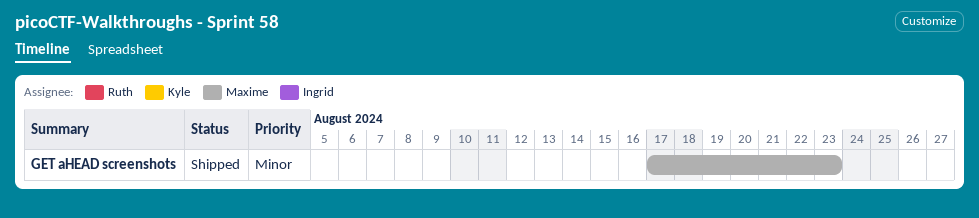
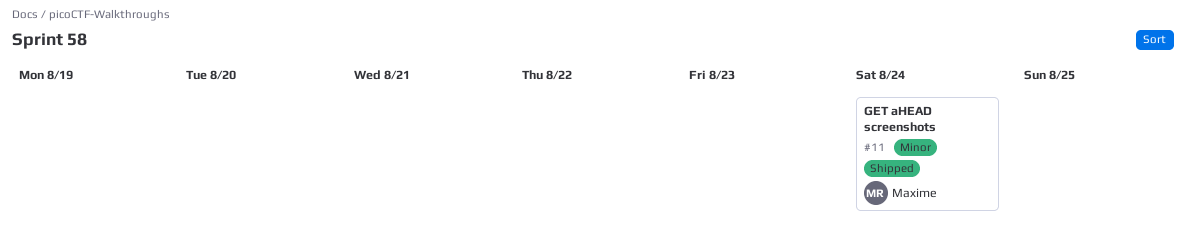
GET aHEAD screenshots, due: Aug 23 -> Aug 24

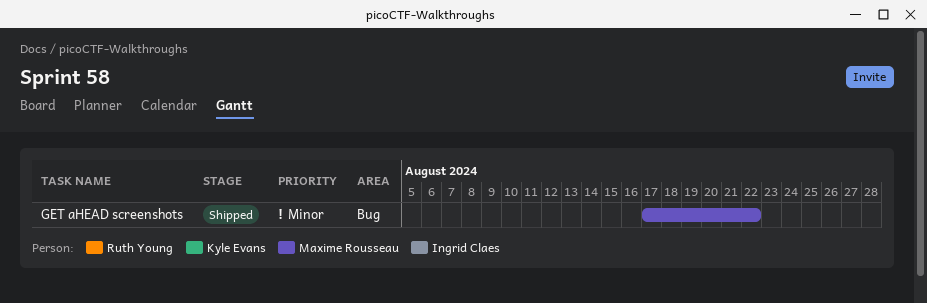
GET aHEAD screenshots, due: Aug 24 -> Aug 22

